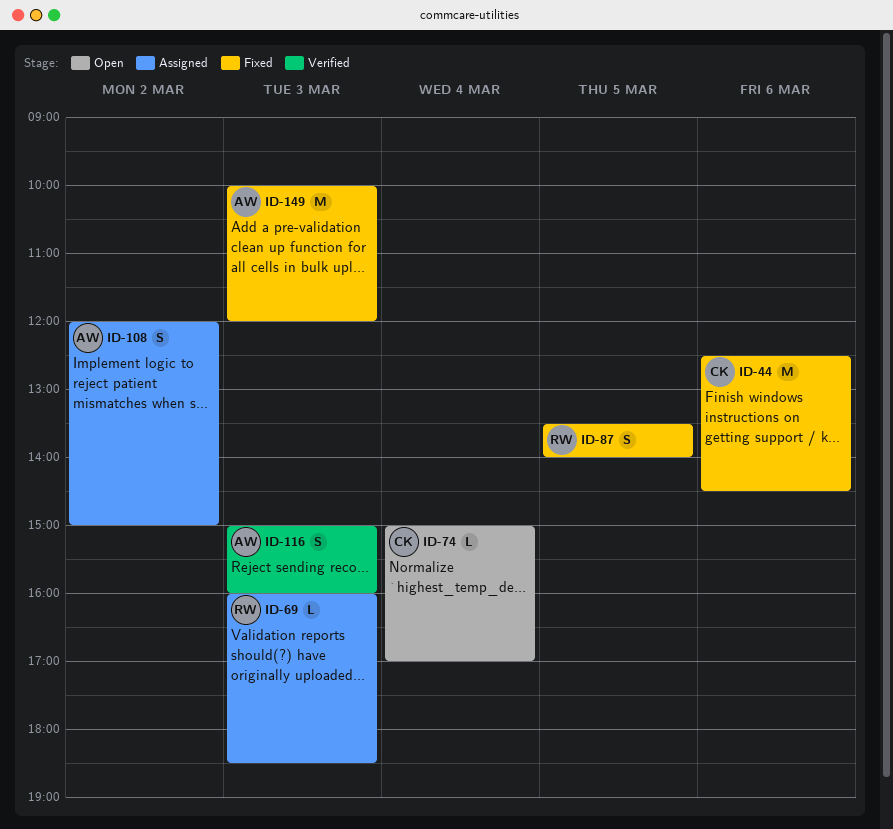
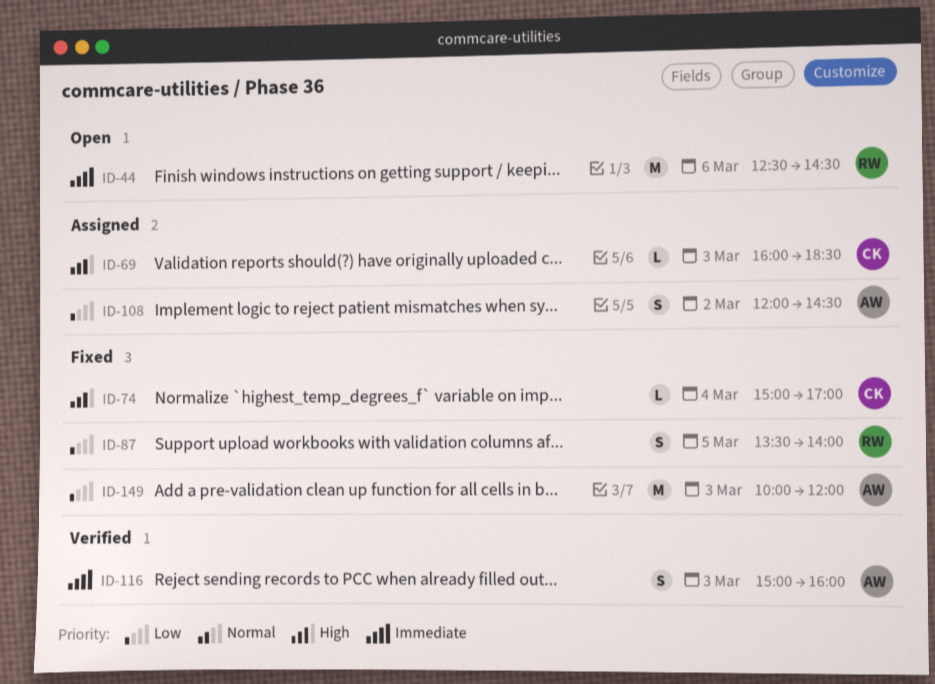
ID-44, status: Fixed -> Open
ID-44, owner: CK -> RW
ID-69, owner: RW -> CK
ID-74, status: Open -> Fixed
ID-108, ends: 15:00 -> 14:30

